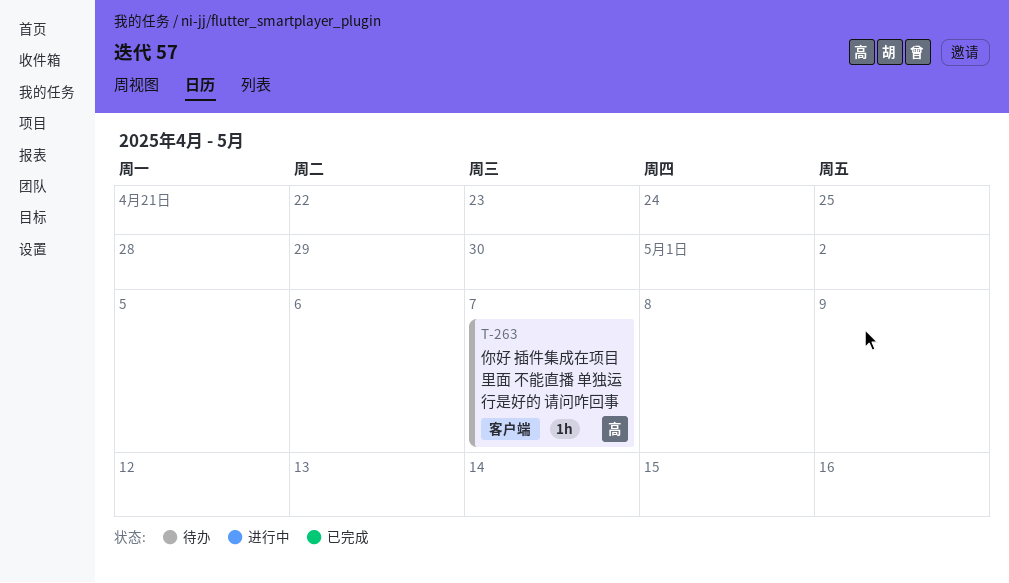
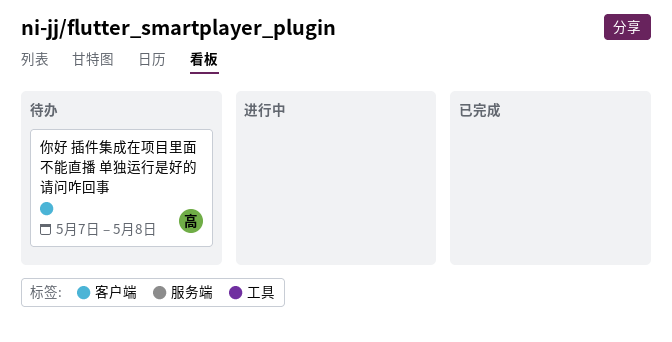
你好 插件集成在项目里面 不能直播 单独运行是好的 请问咋回事, due: May 7 -> May 8

